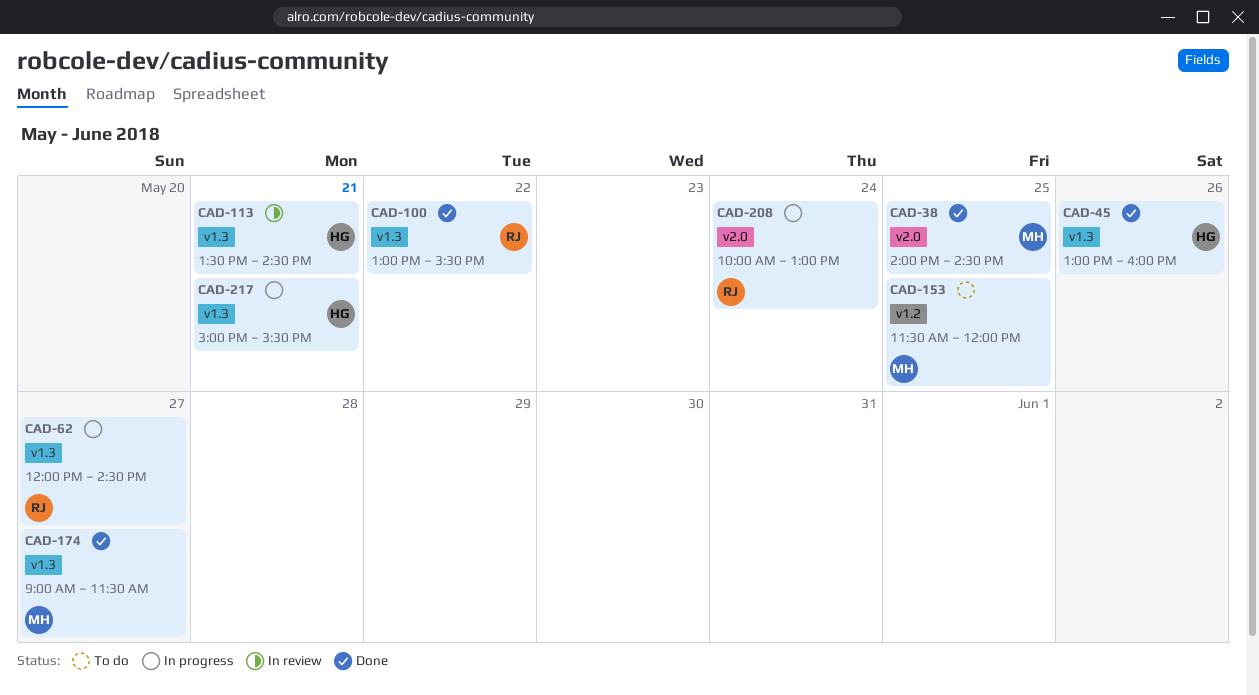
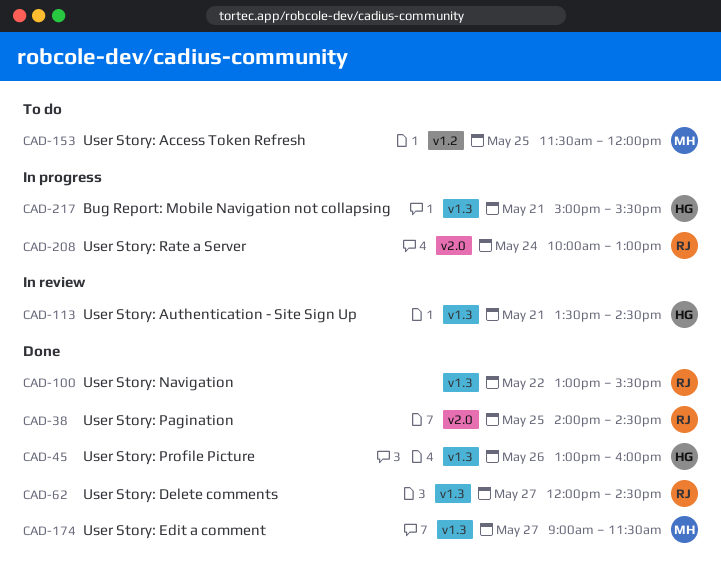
CAD-38, owner: MH -> RJ
CAD-62, status: In progress -> Done

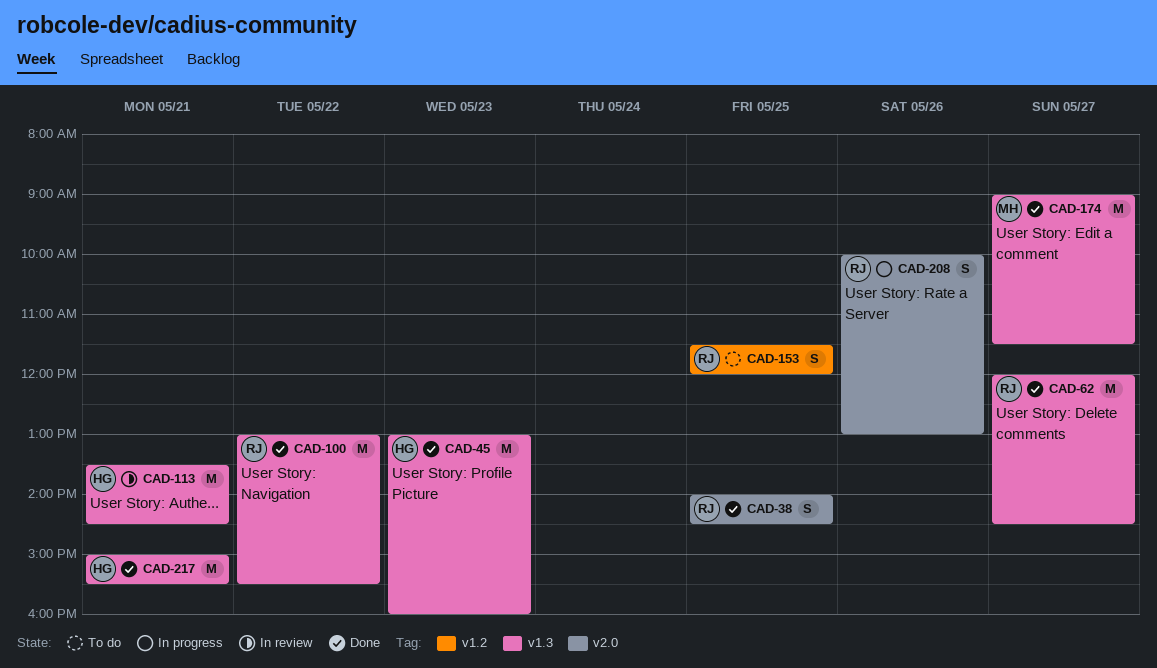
CAD-45, day: May 26 -> May 23
CAD-153, owner: MH -> RJ
CAD-208, day: May 24 -> May 26
CAD-217, status: In progress -> Done

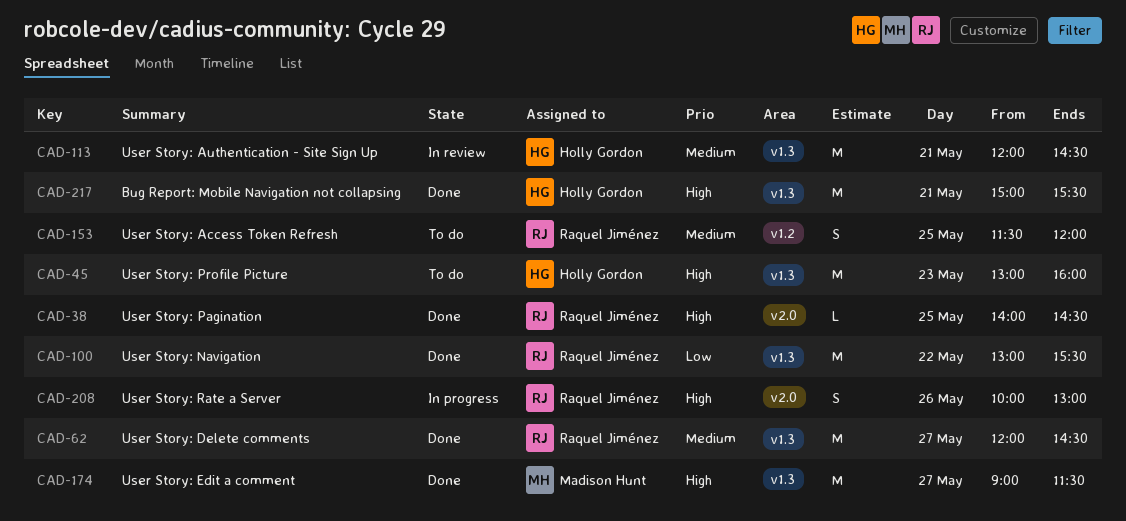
CAD-38, estimate: S -> L
CAD-45, status: Done -> To do
CAD-113, begins: 13:30 -> 12:00

